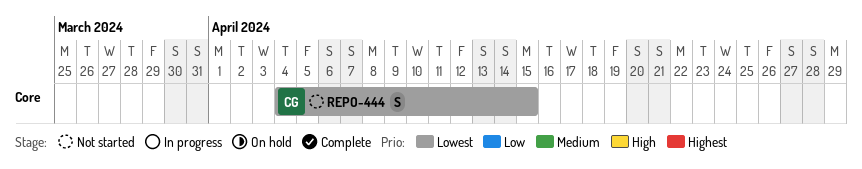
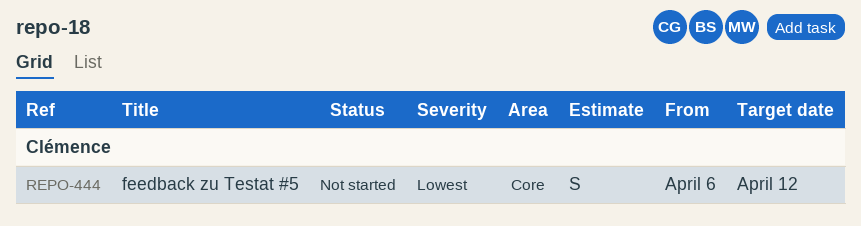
REPO-444, start: Apr 4 -> Apr 6
REPO-444, due: Apr 15 -> Apr 12

